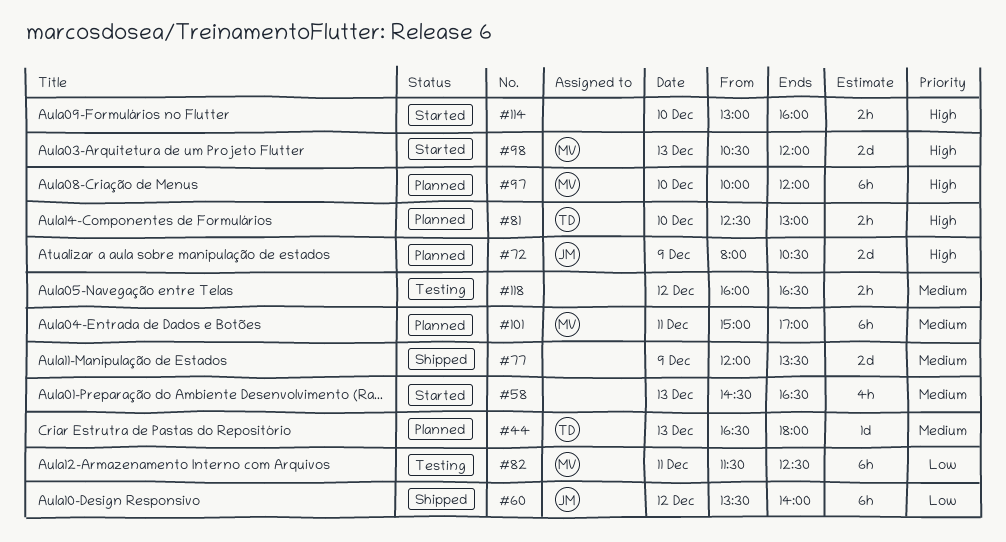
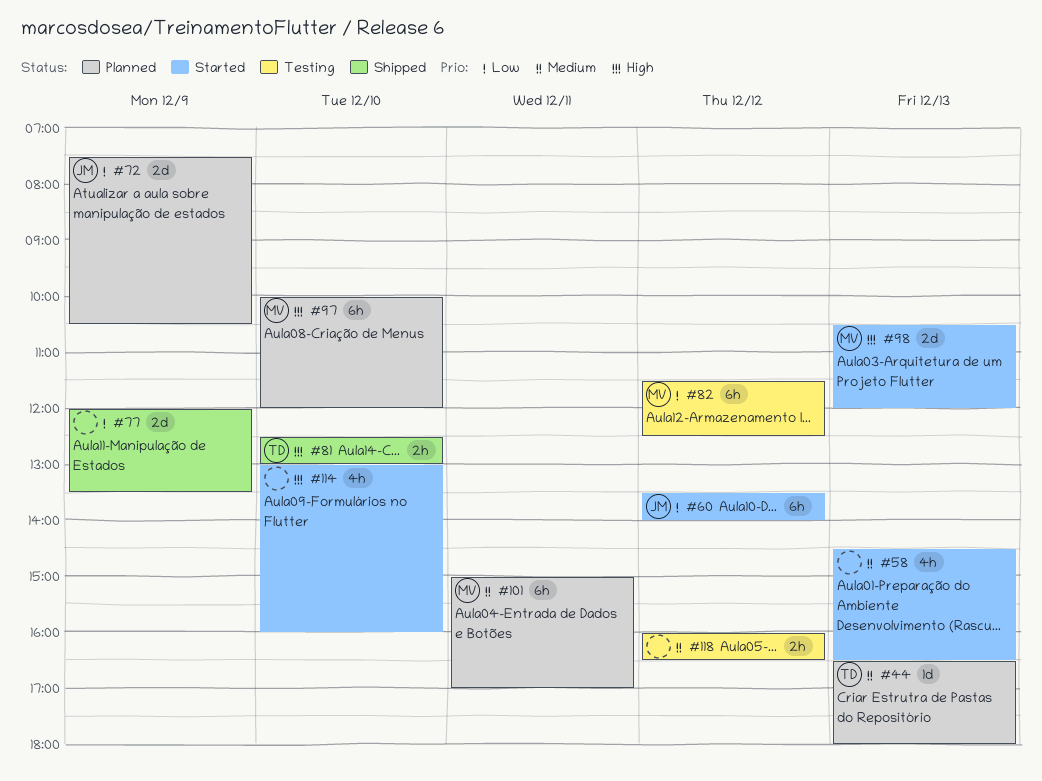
#60, status: Shipped -> Started
#72, priority: High -> Low
#72, begins: 08:00 -> 07:30
#77, priority: Medium -> Low
#81, status: Planned -> Shipped
#82, day: Dec 11 -> Dec 12
#114, estimate: 2h -> 4h

